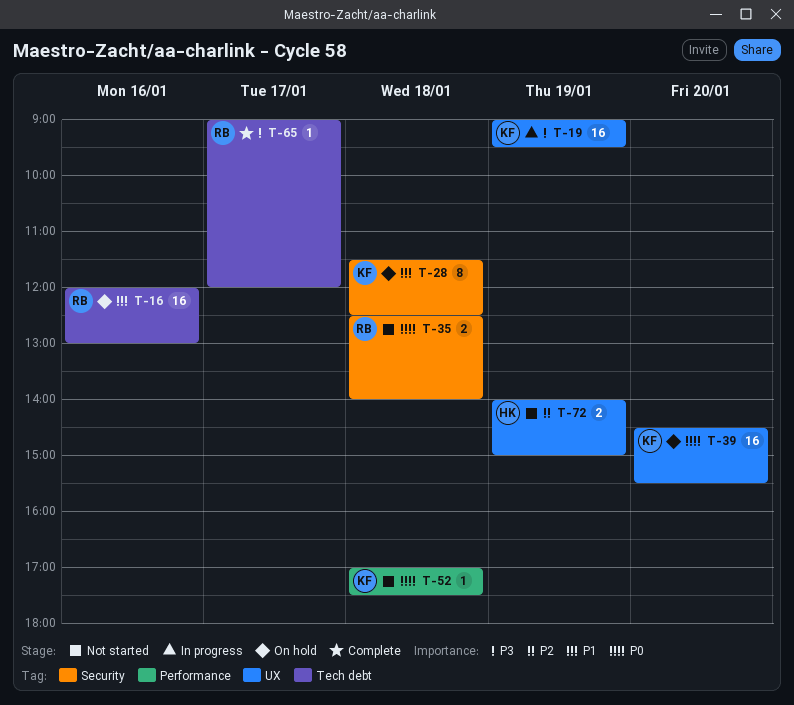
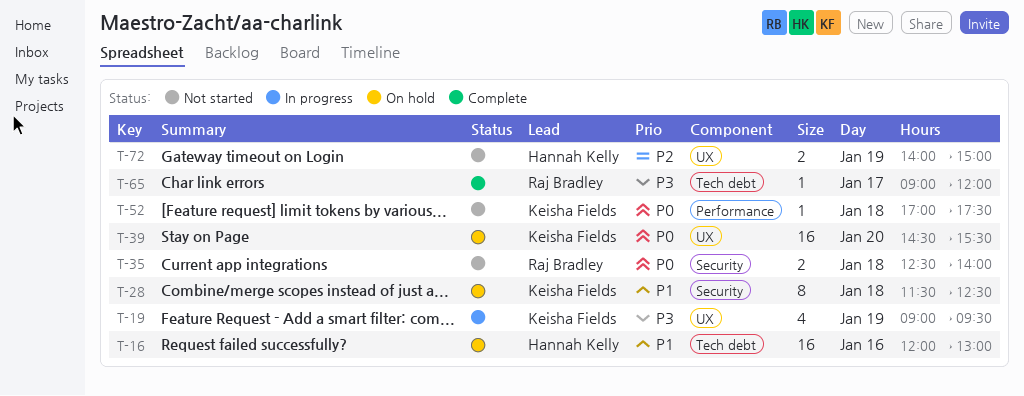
T-16, owner: Raj Bradley -> Hannah Kelly
T-19, estimate: 16 -> 4

